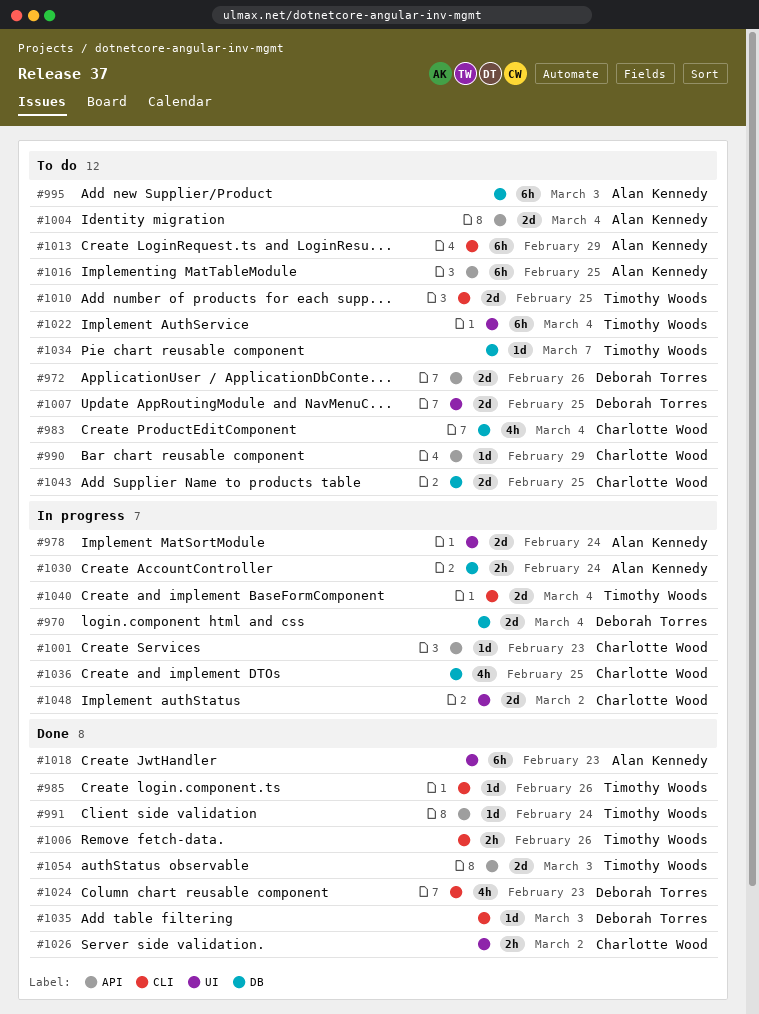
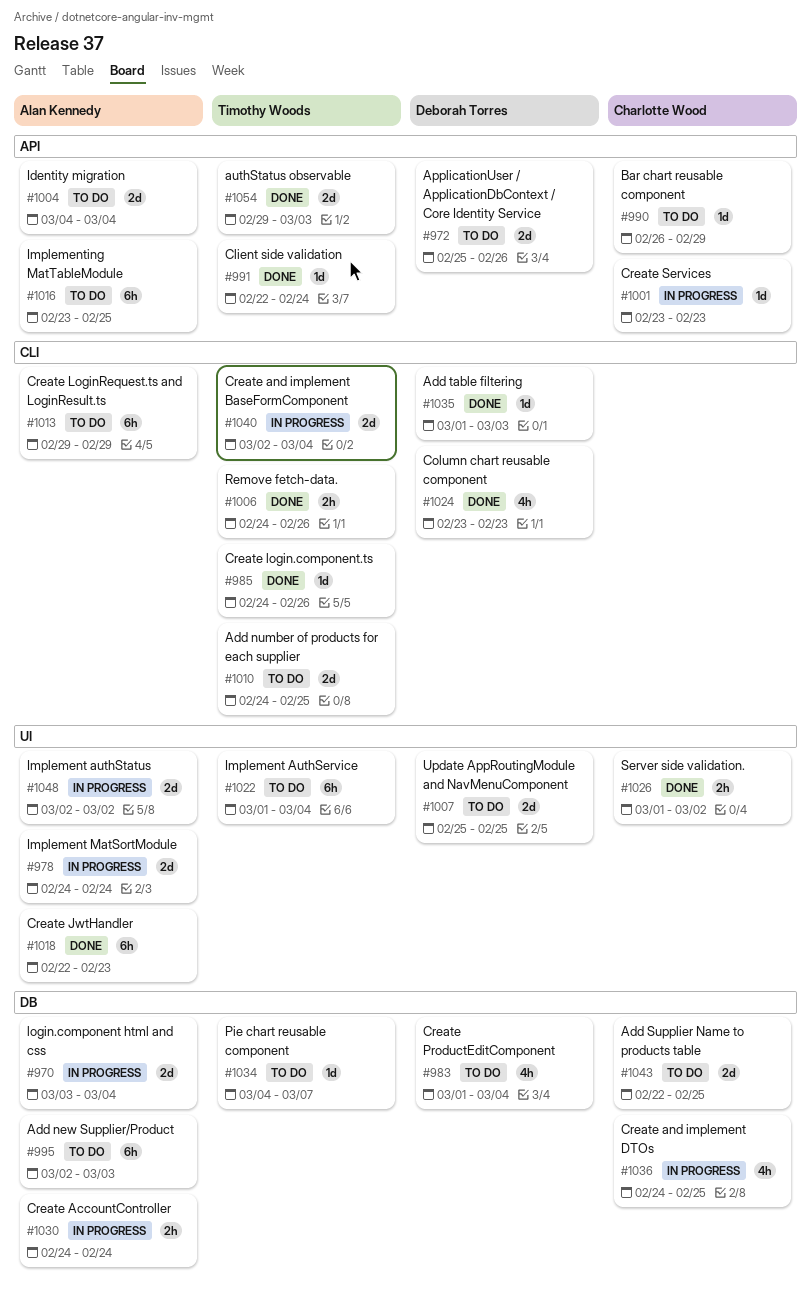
#970, owner: Deborah Torres -> Alan Kennedy
#983, owner: Charlotte Wood -> Deborah Torres
#1048, owner: Charlotte Wood -> Alan Kennedy

